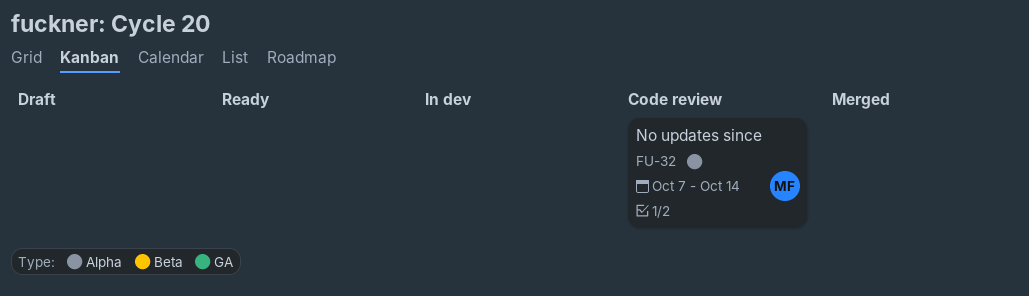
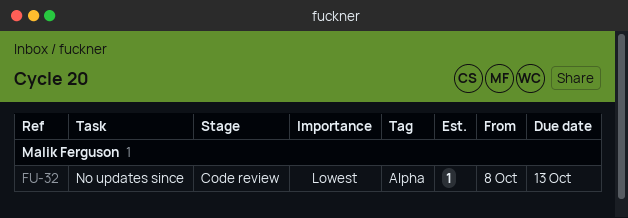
FU-32, start: Oct 7 -> Oct 8
FU-32, due: Oct 14 -> Oct 13

